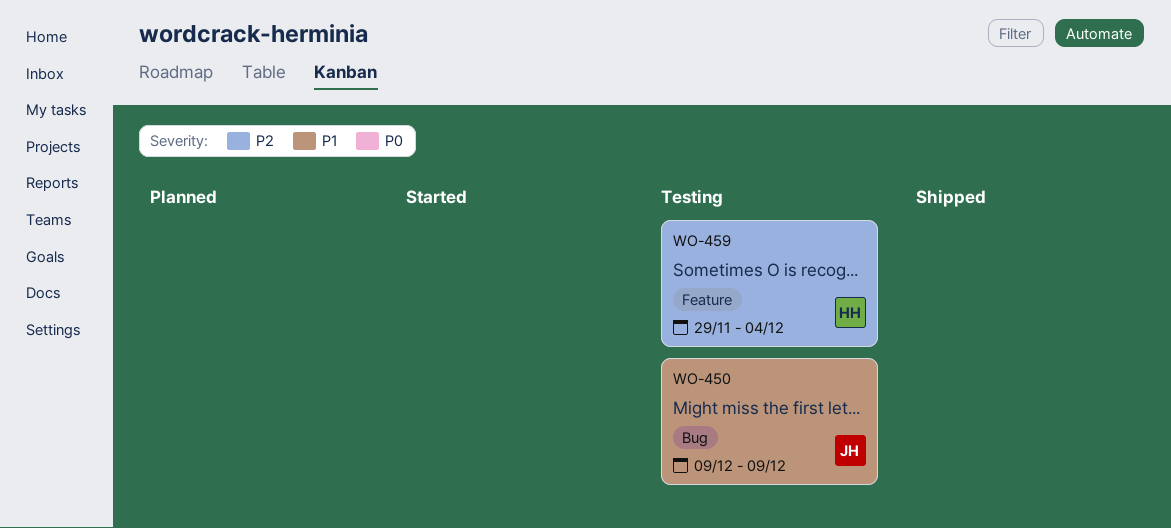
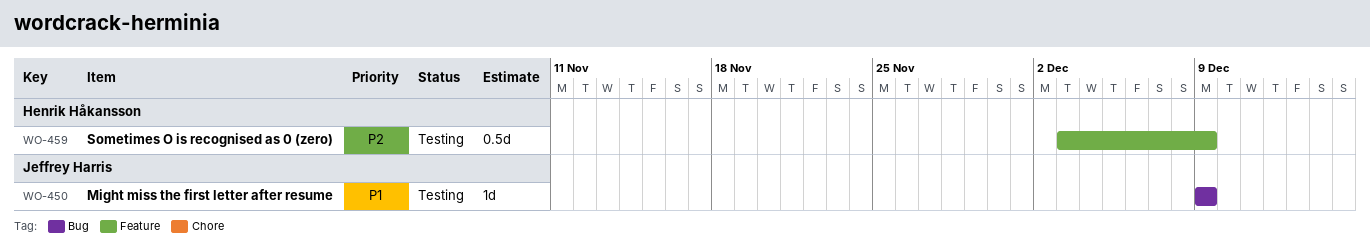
WO-459, start: Nov 29 -> Dec 3
WO-459, due: Dec 4 -> Dec 9

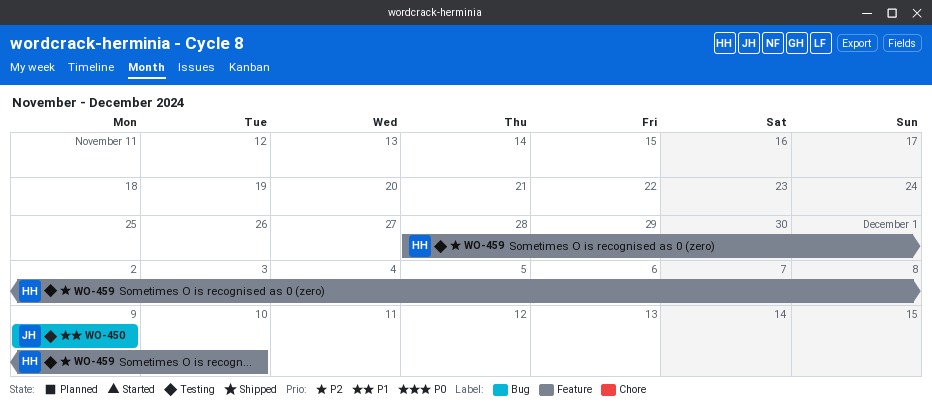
WO-459, start: Dec 3 -> Nov 28
WO-459, due: Dec 9 -> Dec 10

